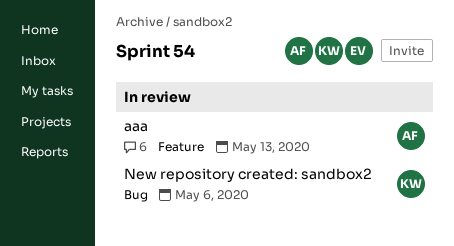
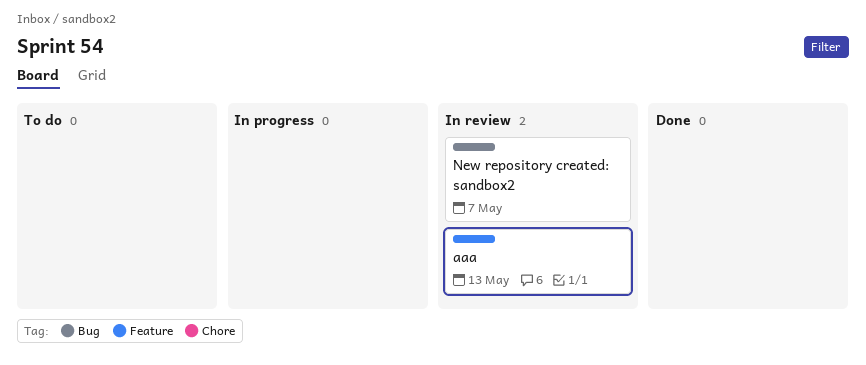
New repository created: sandbox2, due: May 6 -> May 7

